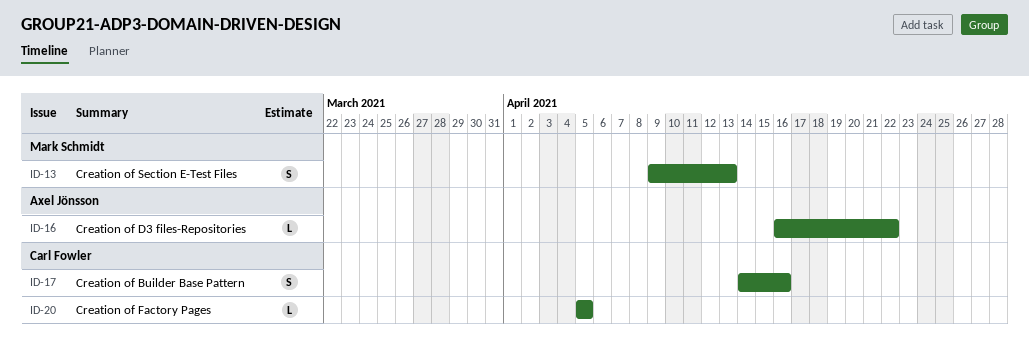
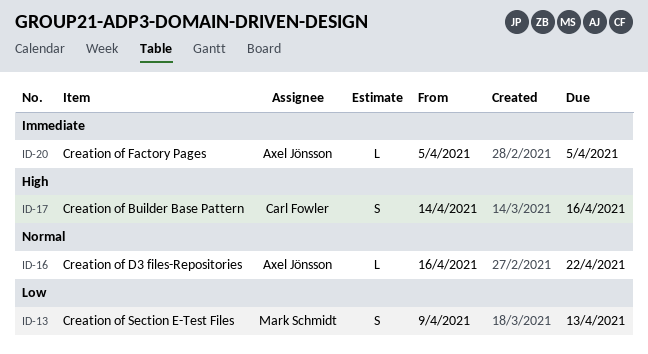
ID-20, owner: Carl Fowler -> Axel Jönsson

